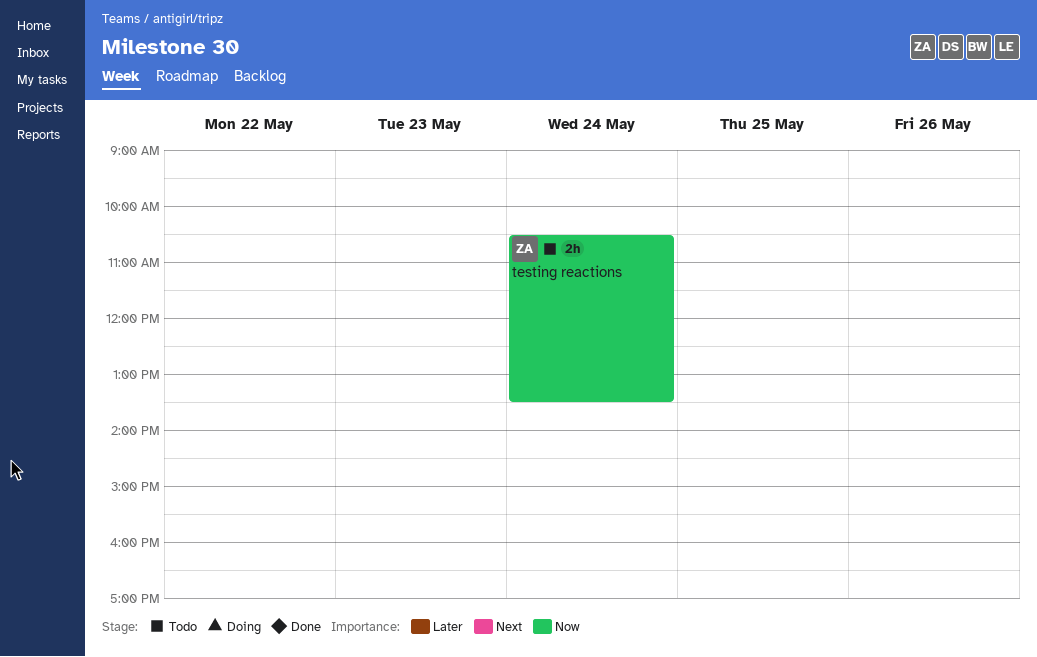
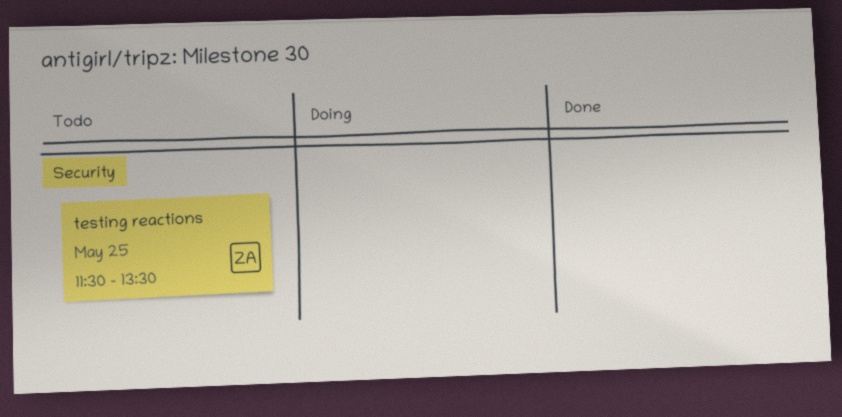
testing reactions, day: May 24 -> May 25
testing reactions, begins: 10:30 -> 11:30

